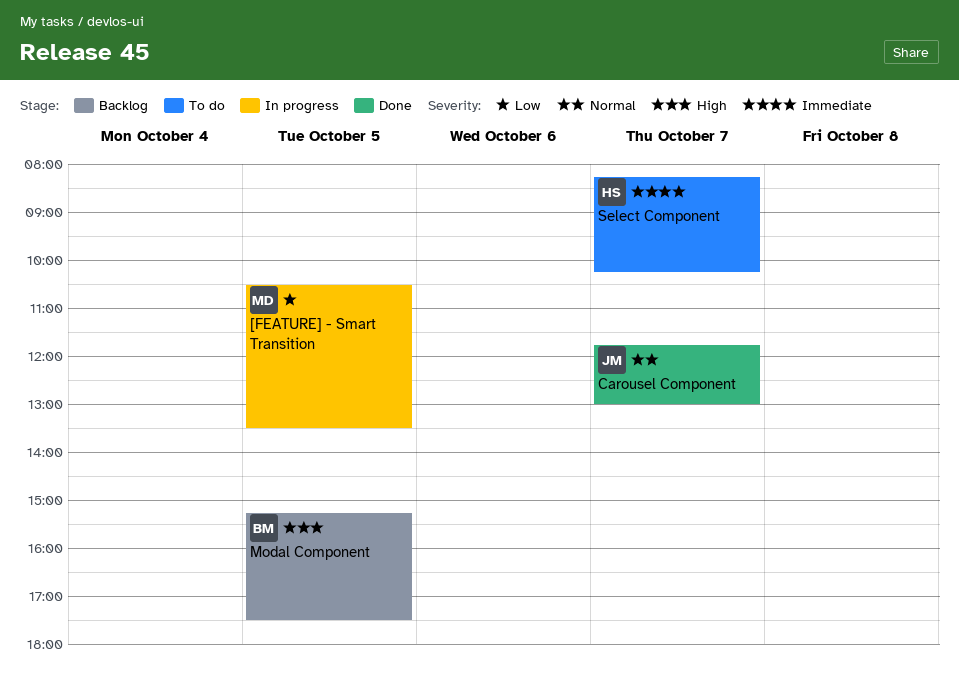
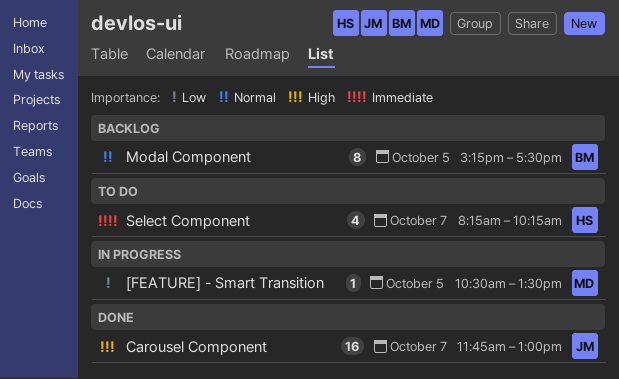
Carousel Component, priority: Normal -> High
Modal Component, priority: High -> Normal

